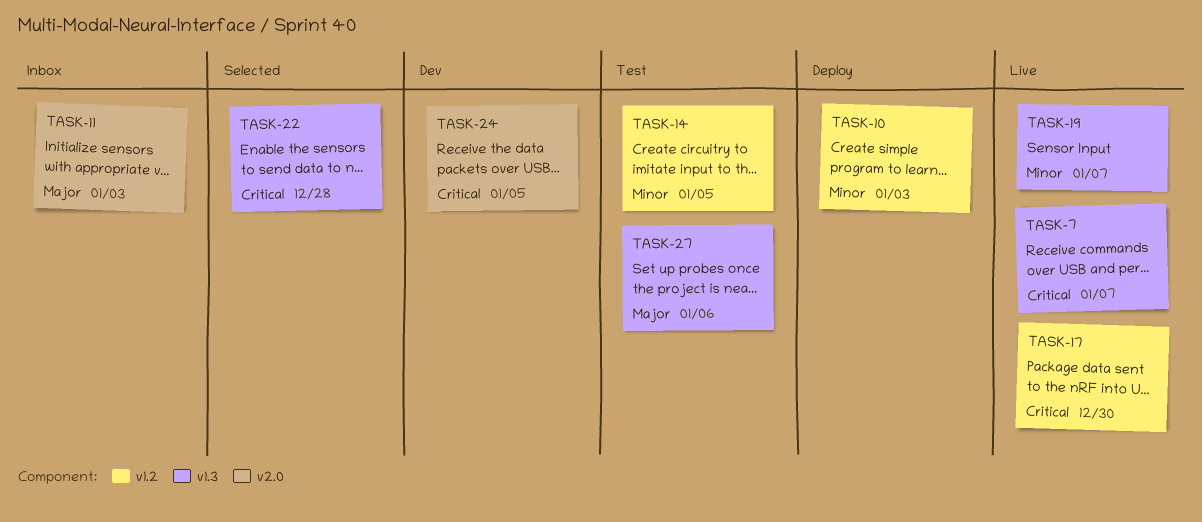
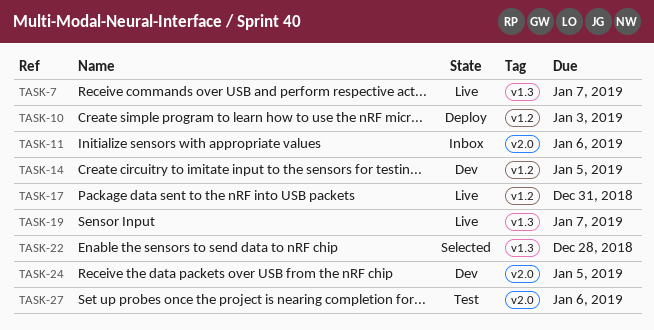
TASK-11, due: Jan 3 -> Jan 6
TASK-14, status: Test -> Dev
TASK-17, due: Dec 30 -> Dec 31
TASK-27, label: v1.3 -> v2.0

